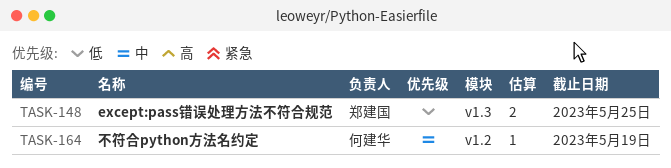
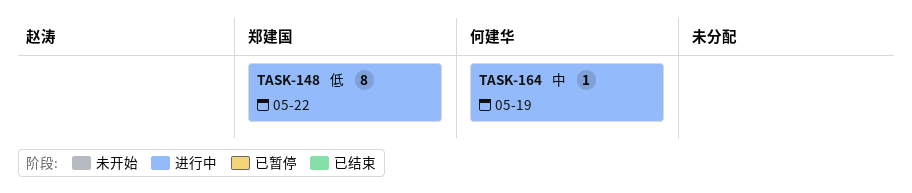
TASK-148, estimate: 2 -> 8
TASK-148, due: May 25 -> May 22

